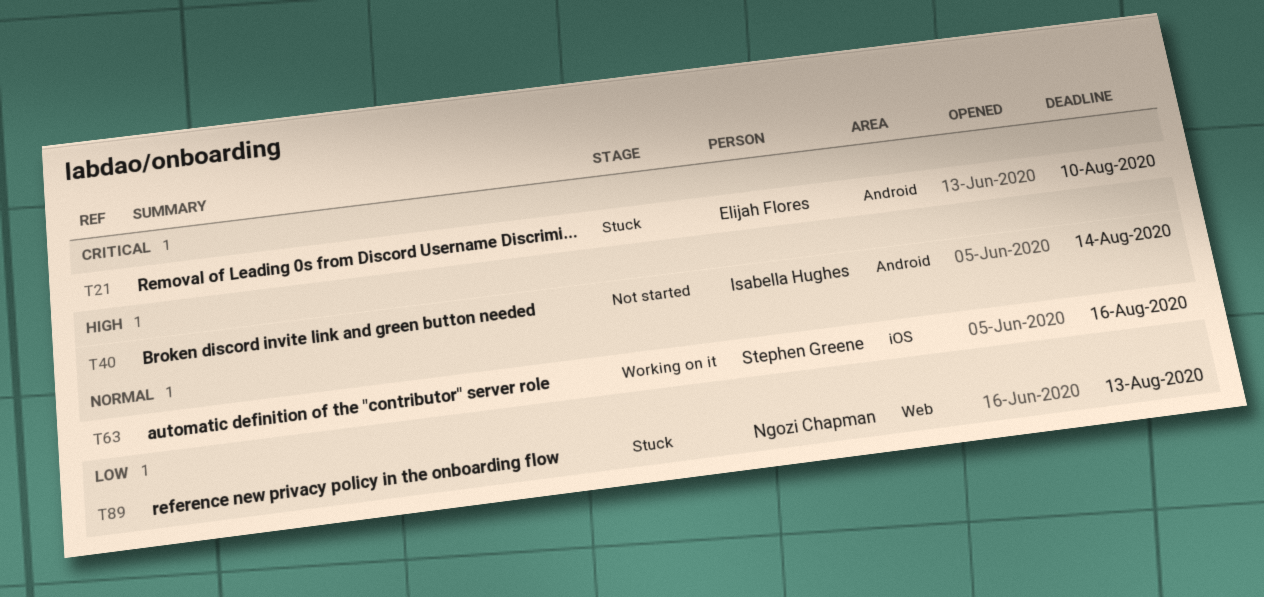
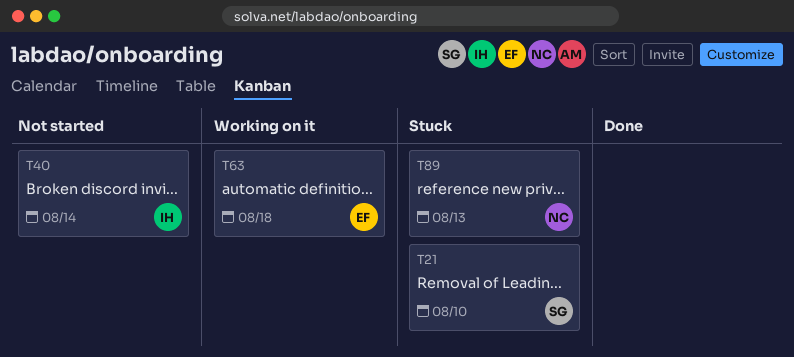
T21, owner: Elijah Flores -> Stephen Greene
T63, owner: Stephen Greene -> Elijah Flores
T63, due: Aug 16 -> Aug 18

